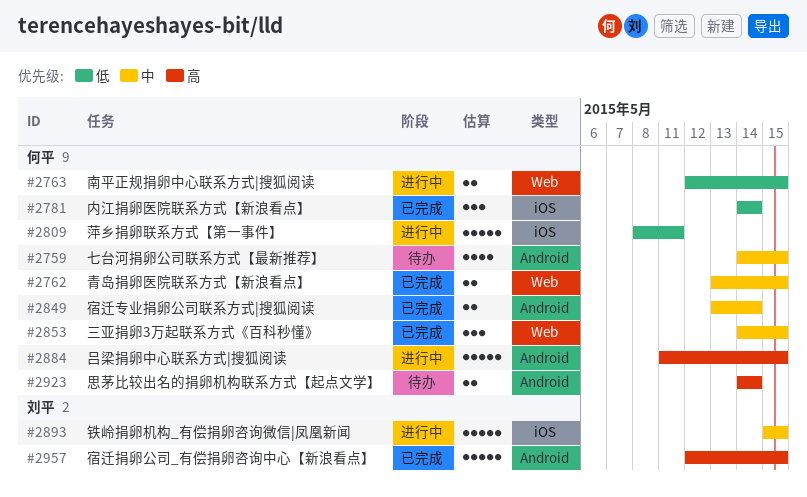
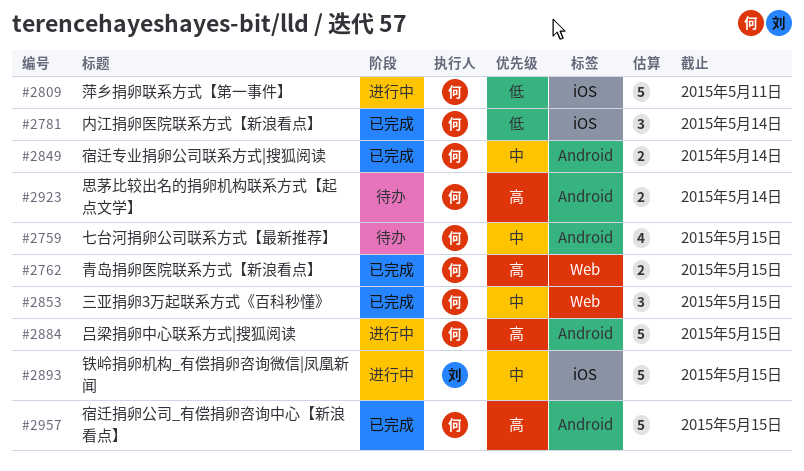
#2762, priority: 中 -> 高
#2763: present -> none
#2957, owner: 刘平 -> 何平

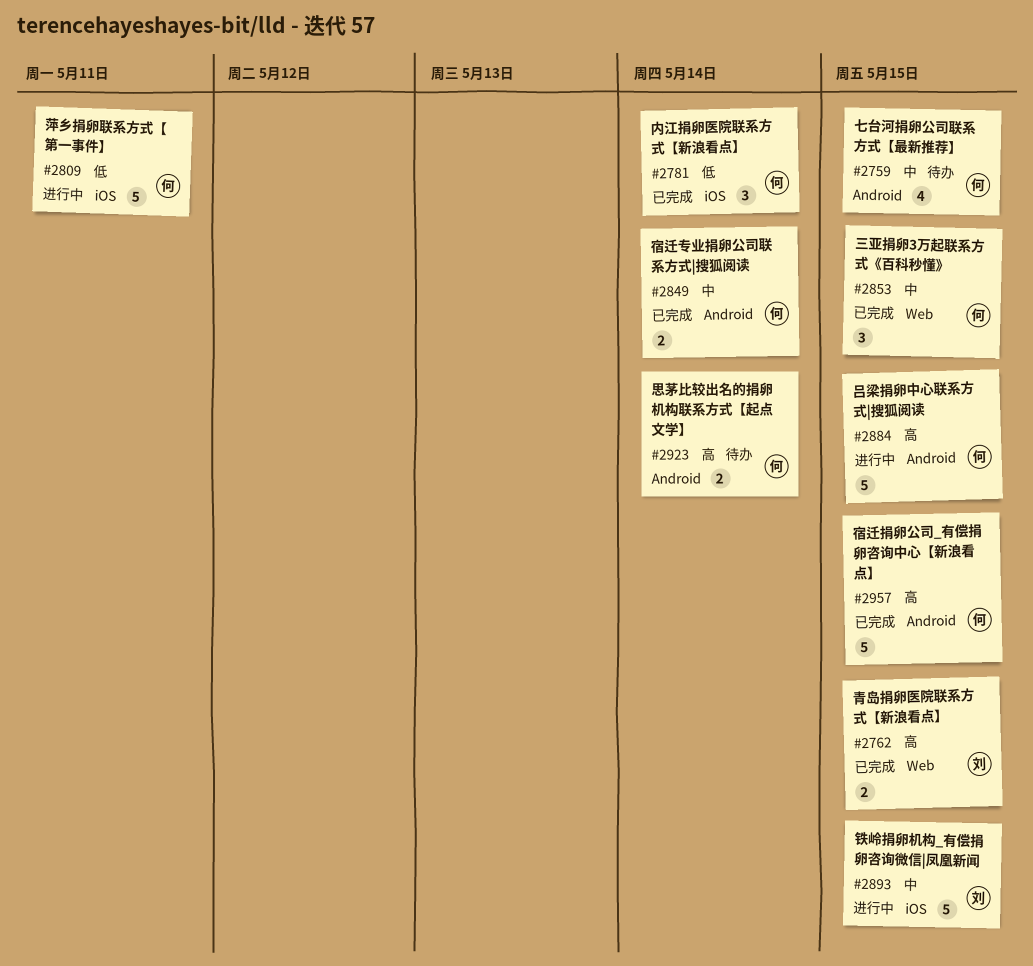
#2762, owner: 何 -> 刘

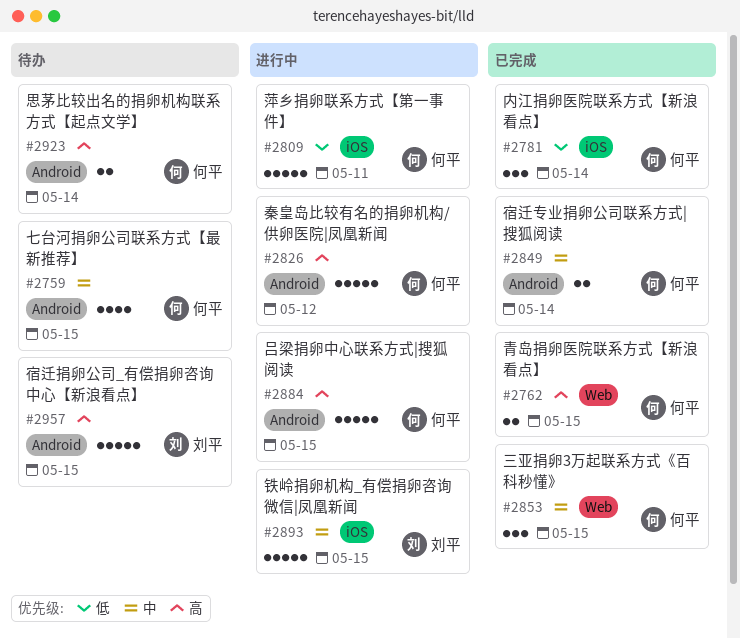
#2762, owner: 刘平 -> 何平
#2826: none -> present
#2957, status: 已完成 -> 待办
#2957, owner: 何平 -> 刘平

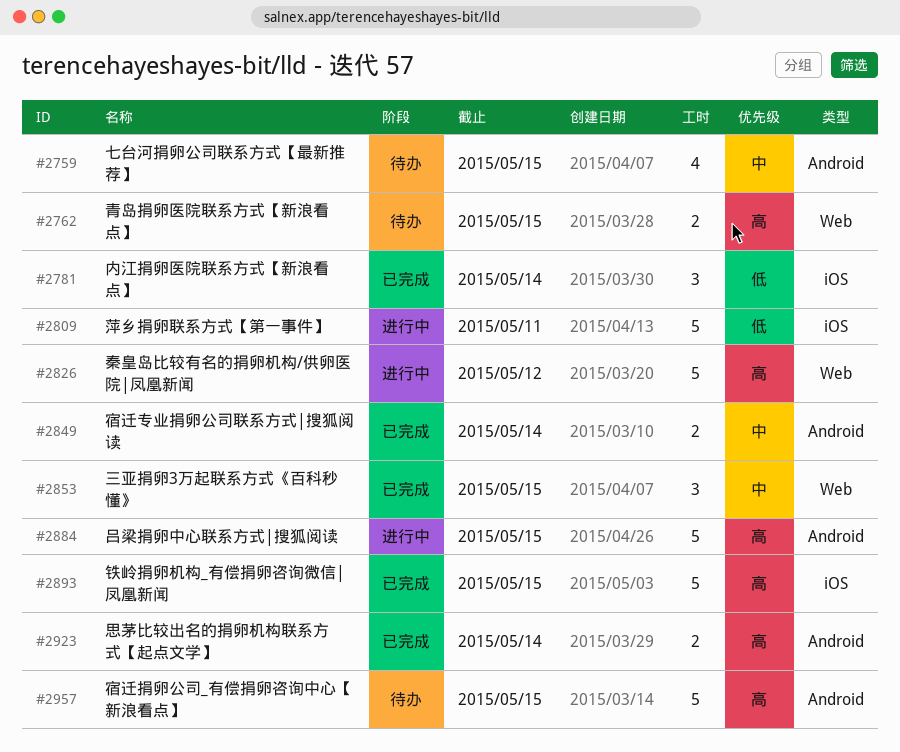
#2762, status: 已完成 -> 待办
#2826, label: Android -> Web
#2893, status: 进行中 -> 已完成
#2893, priority: 中 -> 高
#2923, status: 待办 -> 已完成

